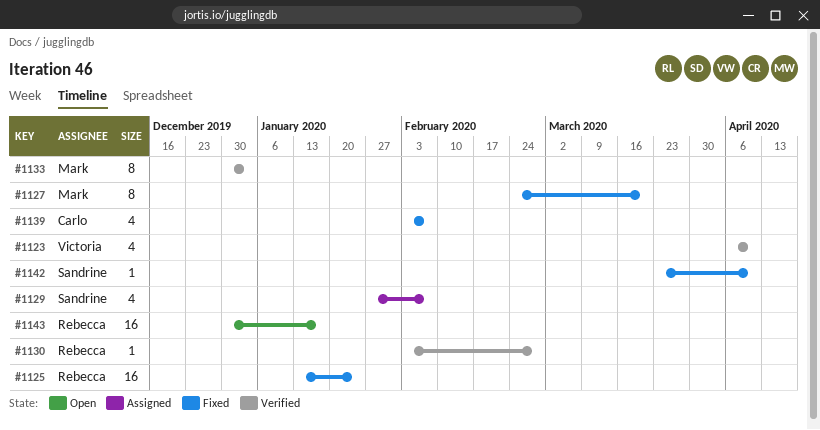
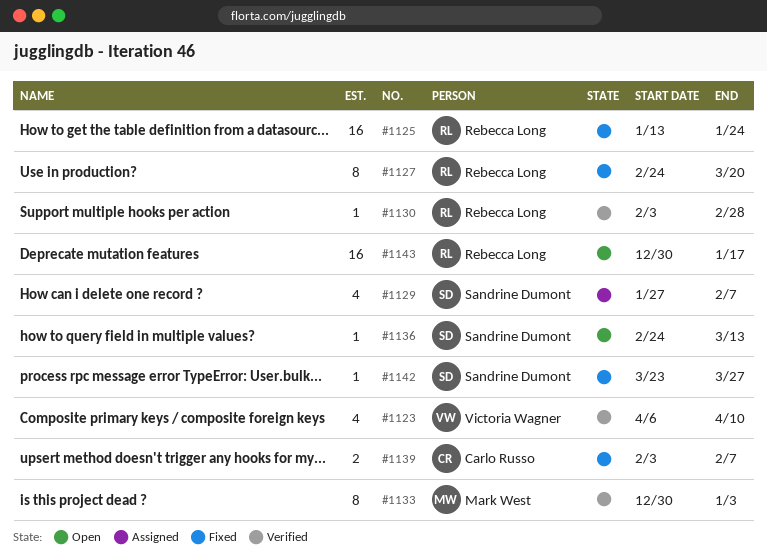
#1127, owner: Mark West -> Rebecca Long
#1136: none -> present
#1139, estimate: 4 -> 2
#1142, due: Apr 10 -> Mar 27

